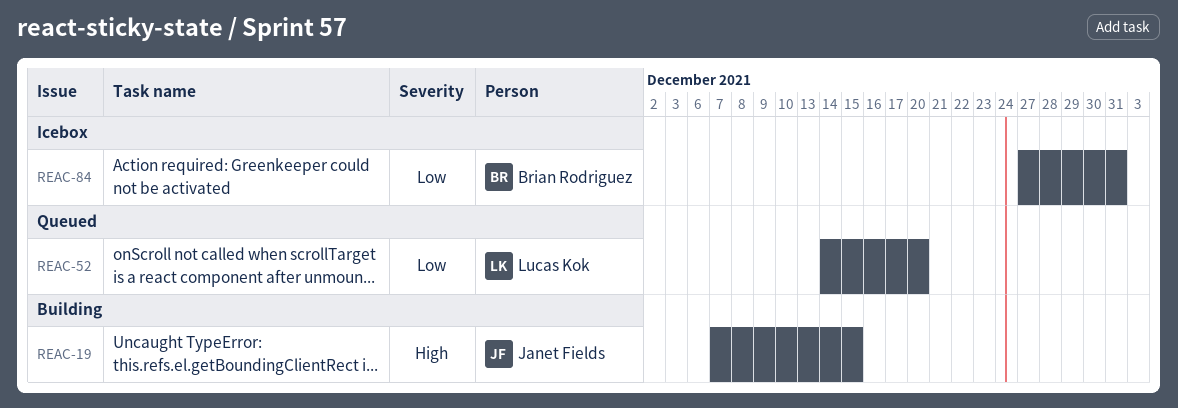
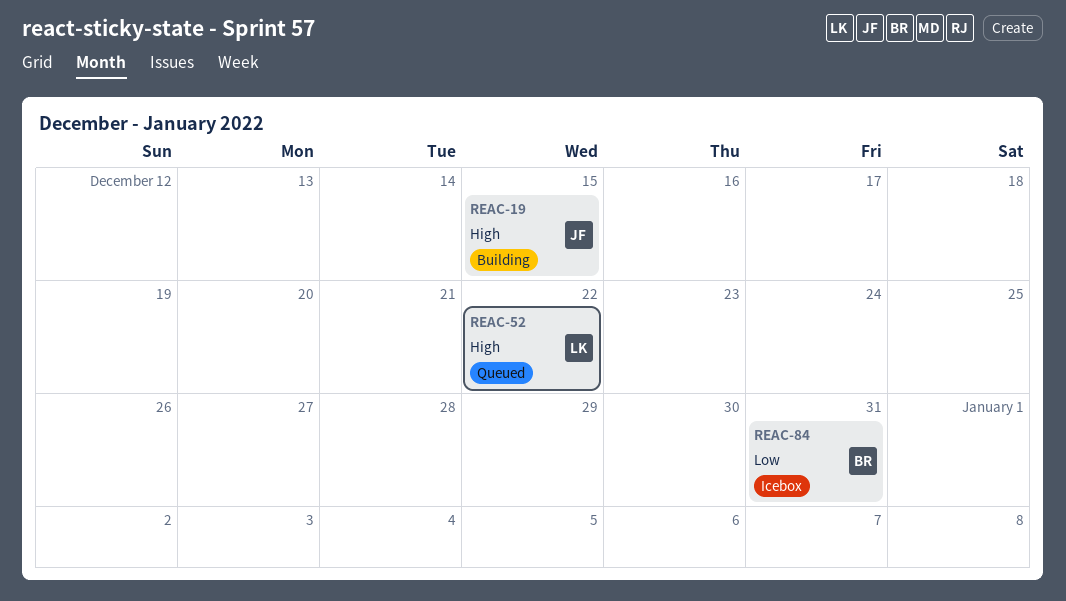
REAC-52, priority: Low -> High
REAC-52, due: Dec 20 -> Dec 22

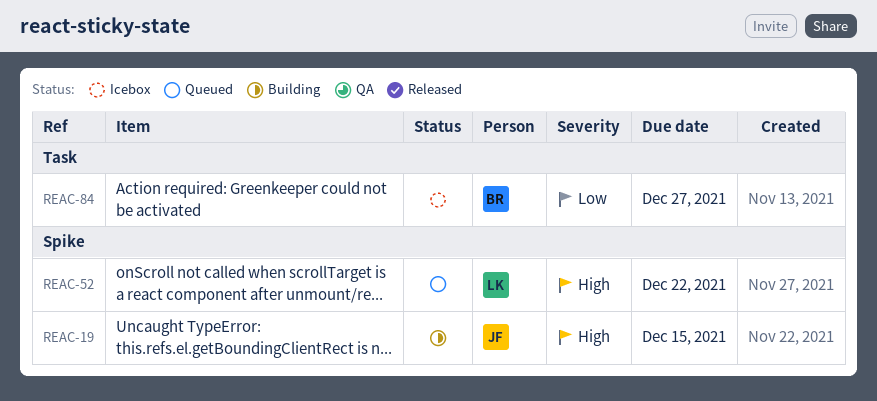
REAC-84, due: Dec 31 -> Dec 27

